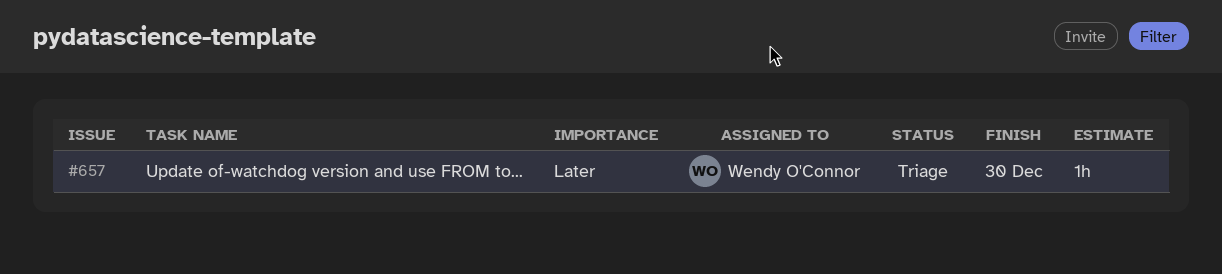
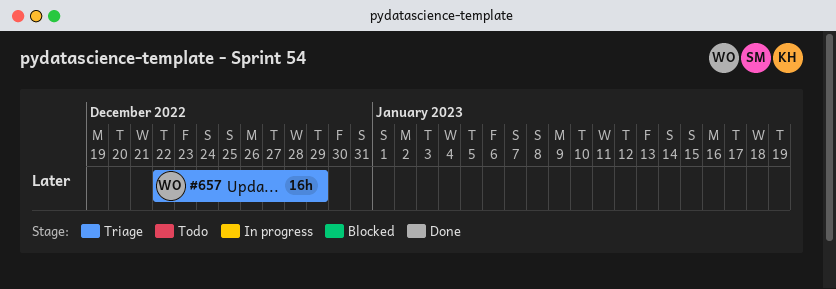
#657, estimate: 1h -> 16h
#657, due: Dec 30 -> Dec 29

